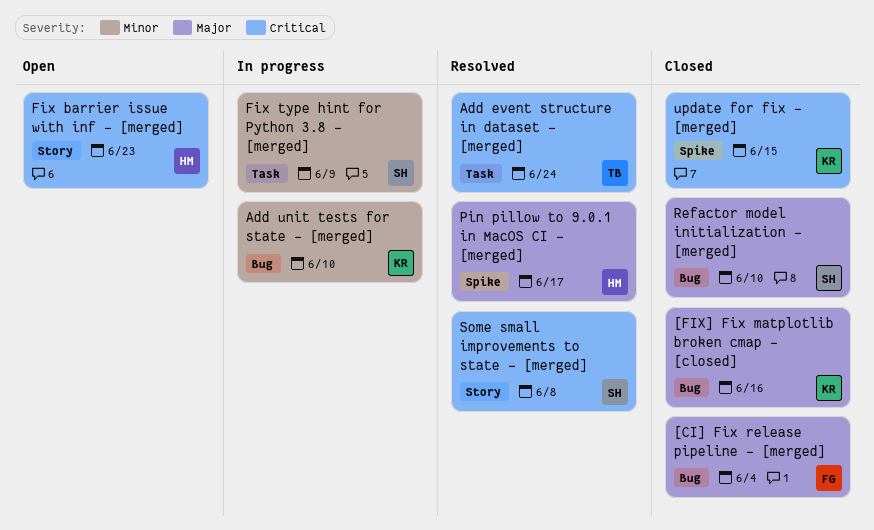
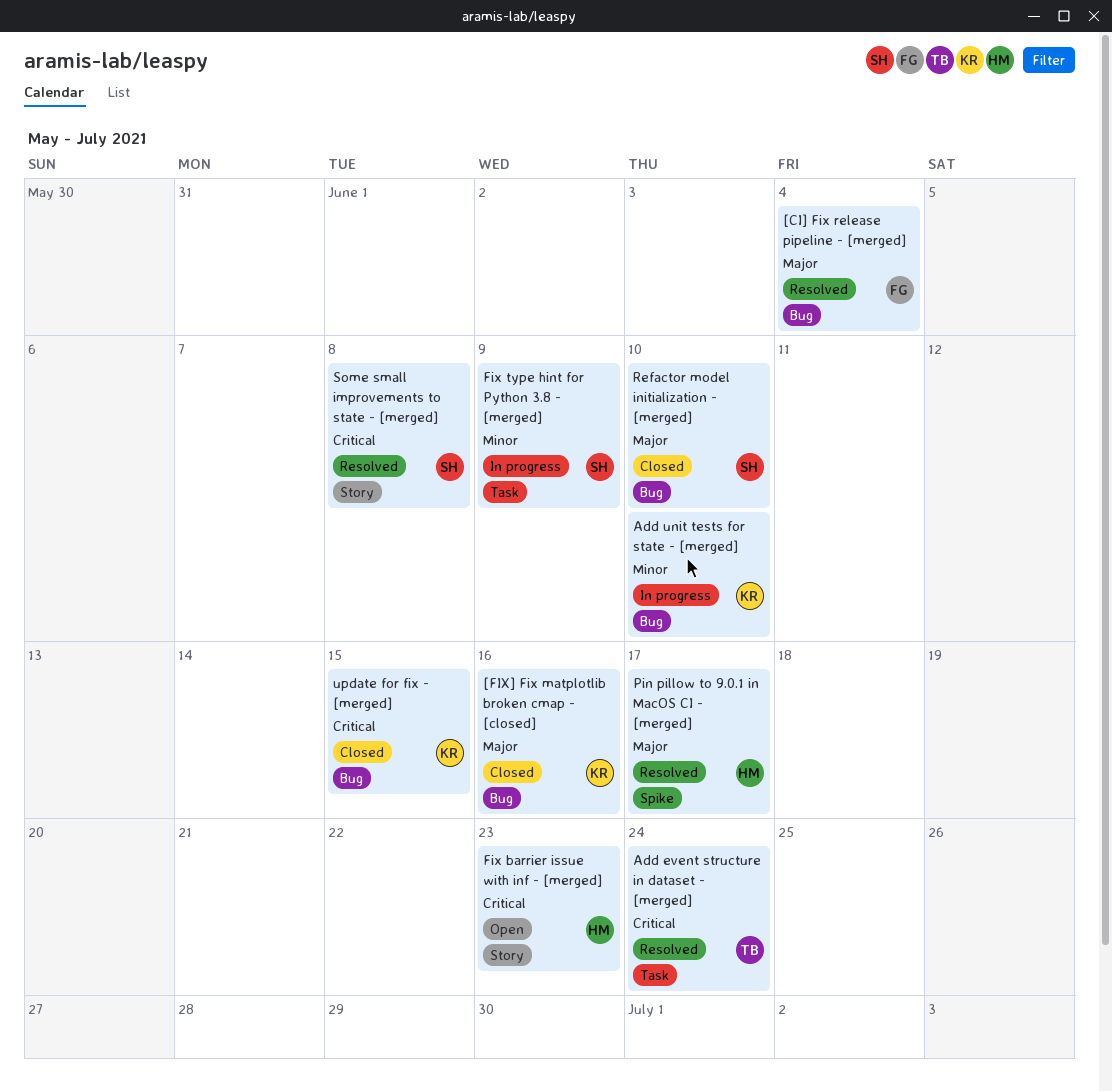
[CI] Fix release pipeline - [merged], status: Closed -> Resolved
update for fix - [merged], label: Spike -> Bug

